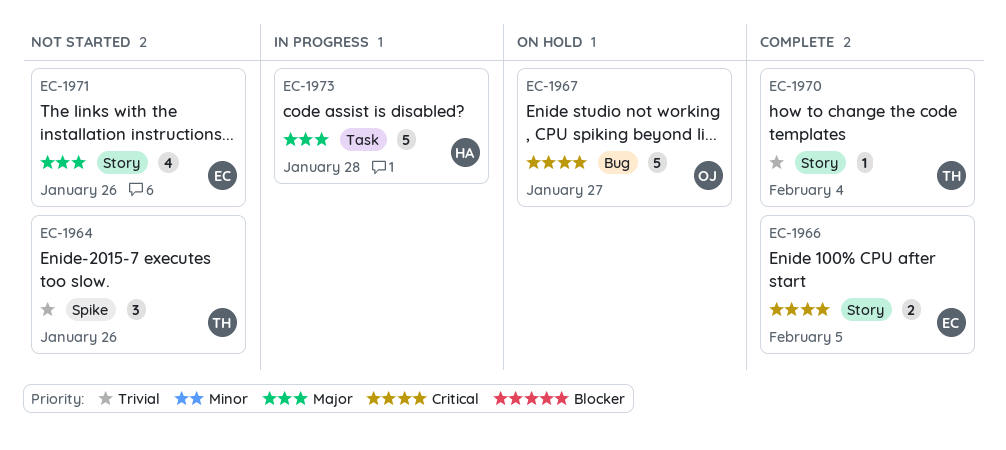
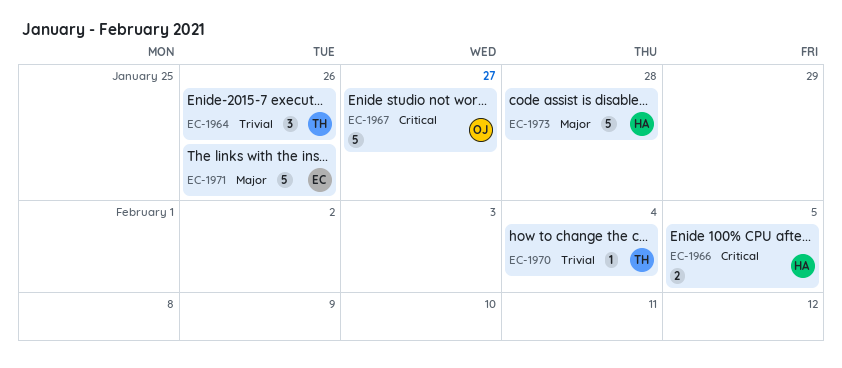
EC-1966, owner: EC -> HA
EC-1971, estimate: 4 -> 5

